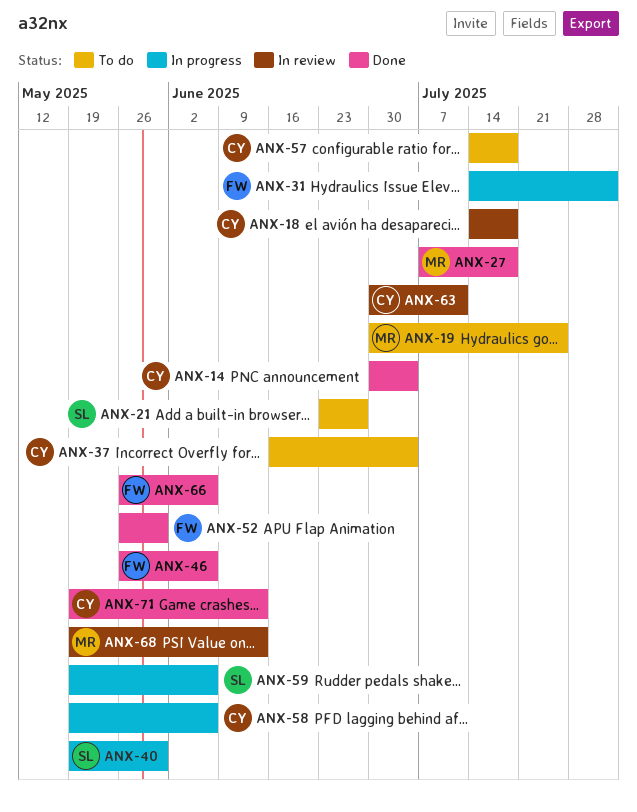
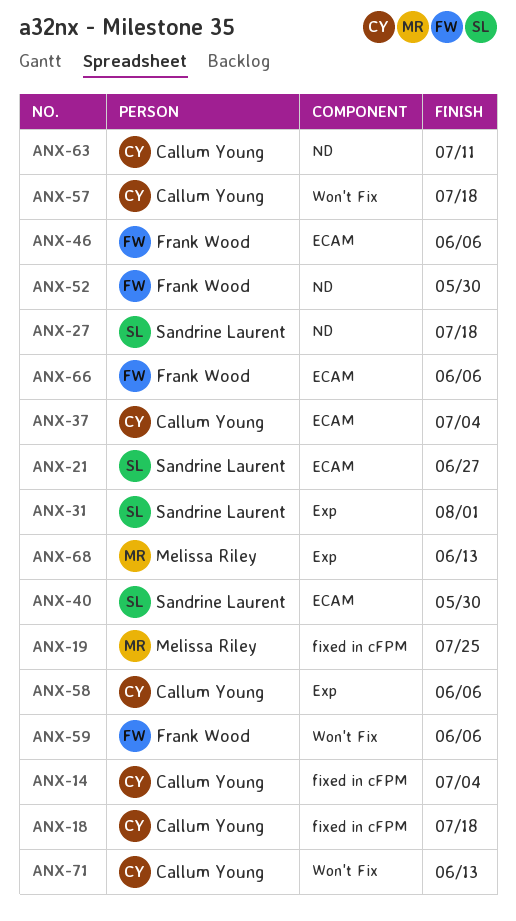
ANX-27, owner: Melissa Riley -> Sandrine Laurent
ANX-31, owner: Frank Wood -> Sandrine Laurent
ANX-59, owner: Sandrine Laurent -> Frank Wood

